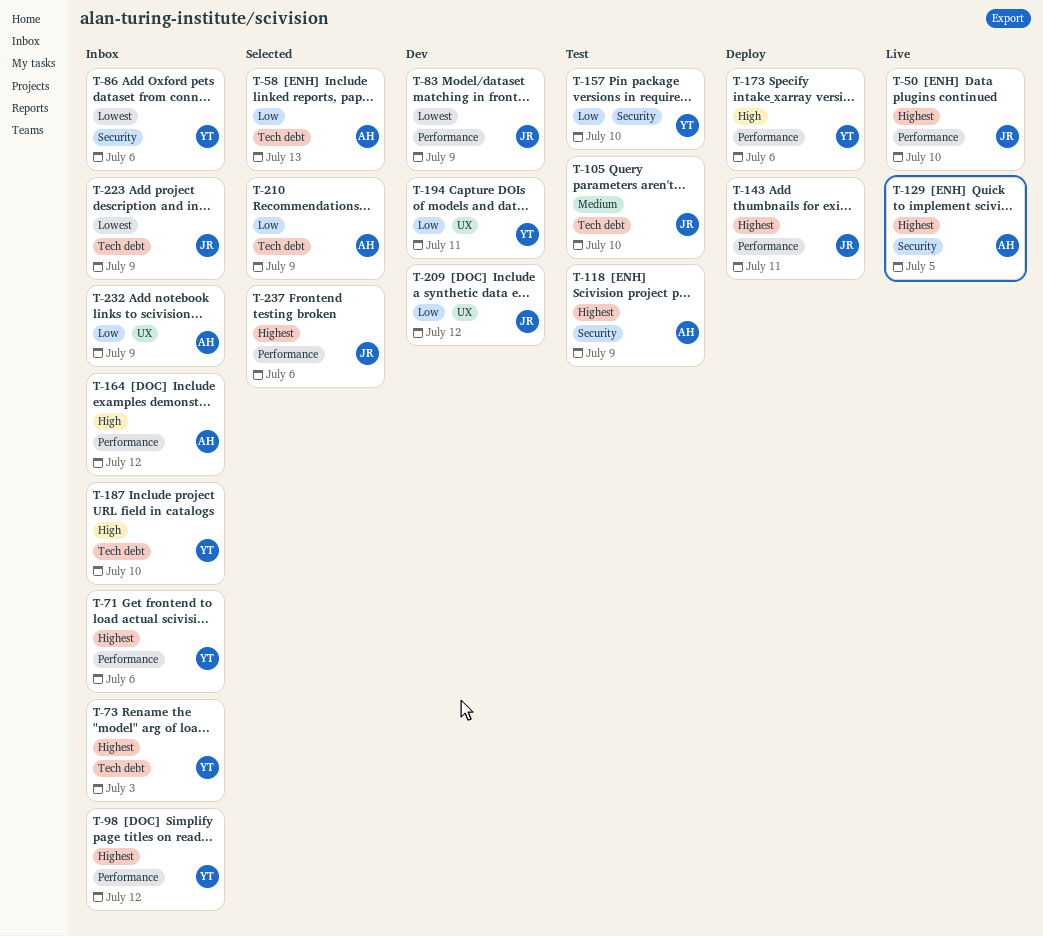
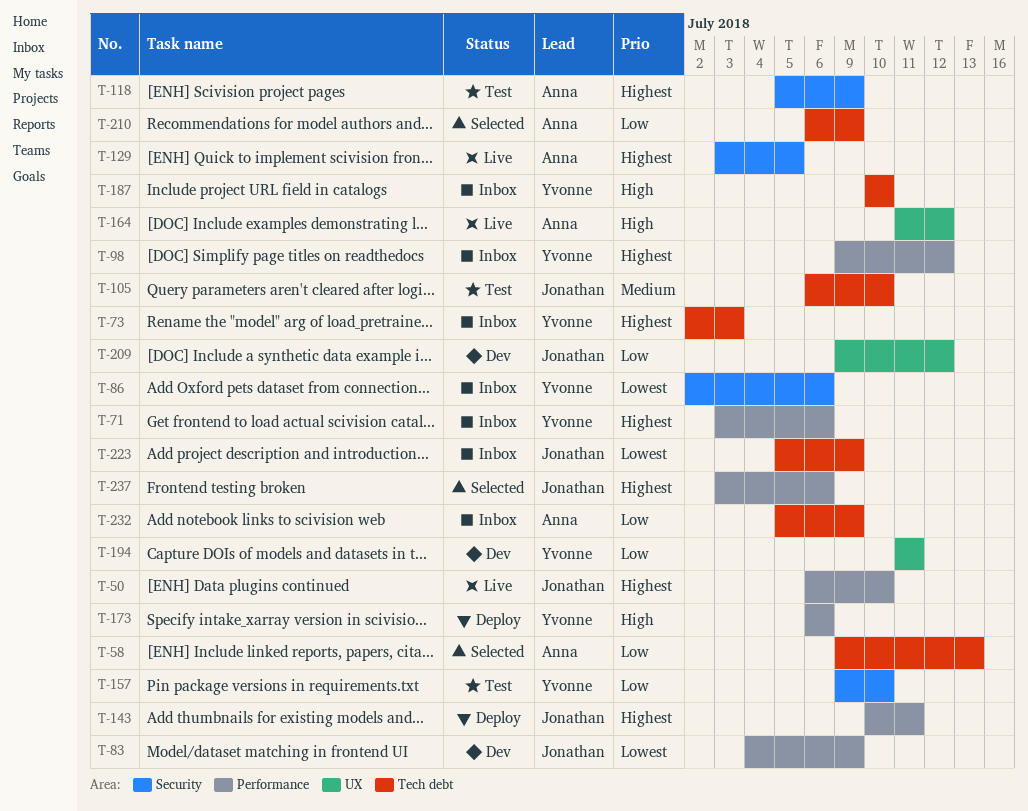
T-164, status: Inbox -> Live
T-164, label: Performance -> UX
T-232, label: UX -> Tech debt

